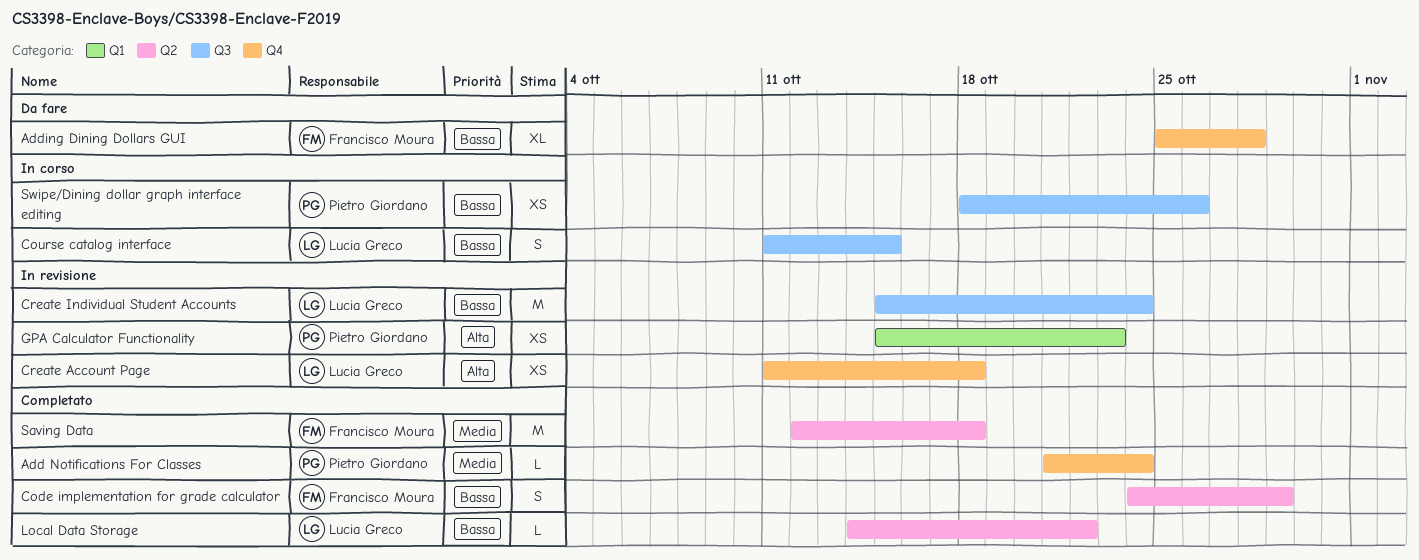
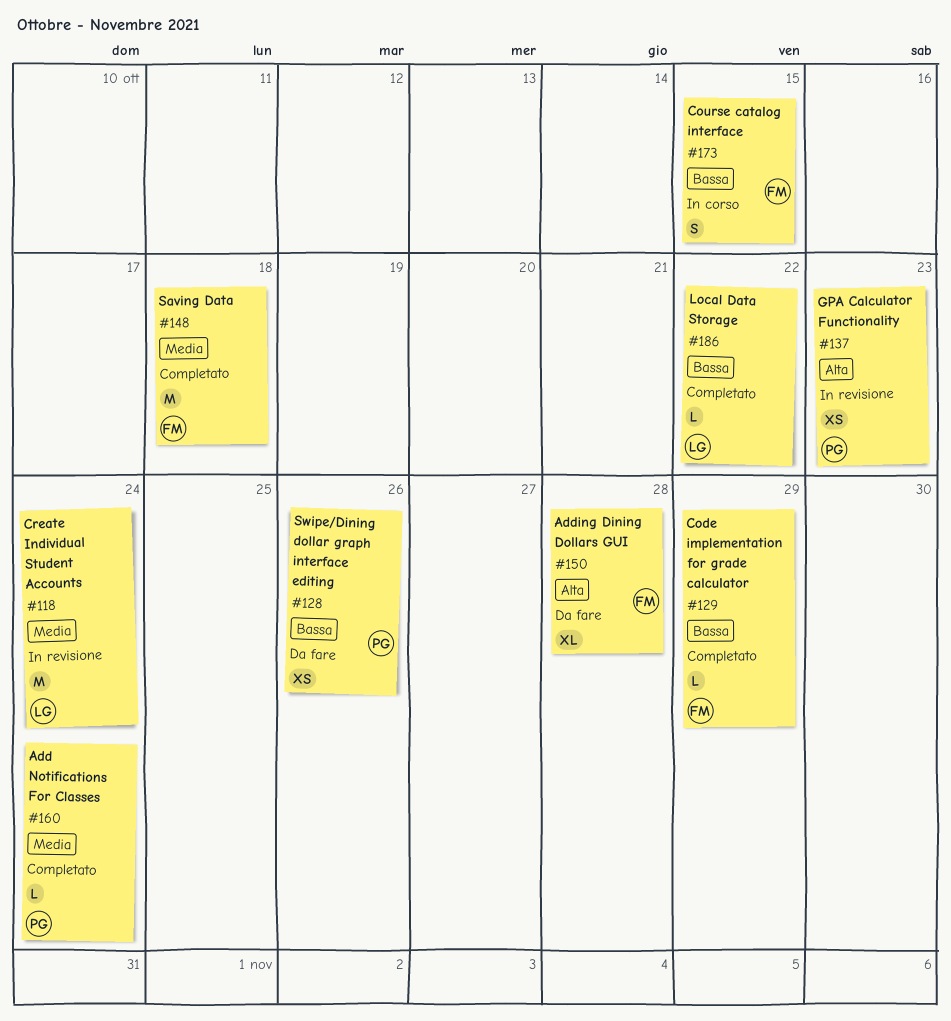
Adding Dining Dollars GUI, priority: Bassa -> Alta
Code implementation for grade calculator, estimate: S -> L
Course catalog interface, owner: Lucia Greco -> Francisco Moura
Create Account Page: present -> none
Create Individual Student Accounts, priority: Bassa -> Media
Swipe/Dining dollar graph interface editing, status: In corso -> Da fare

